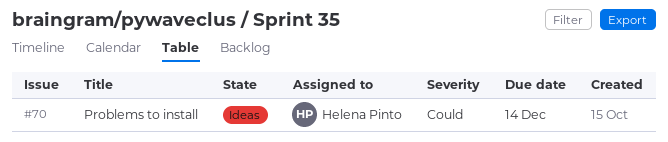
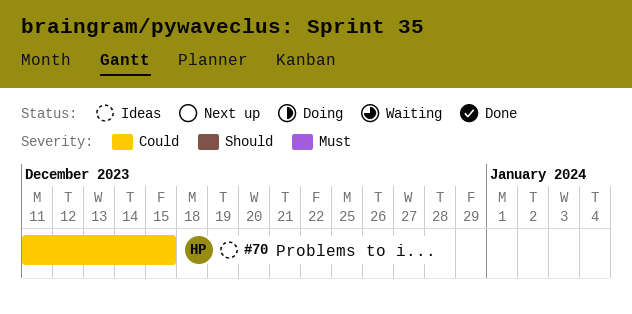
#70, due: Dec 14 -> Dec 15

